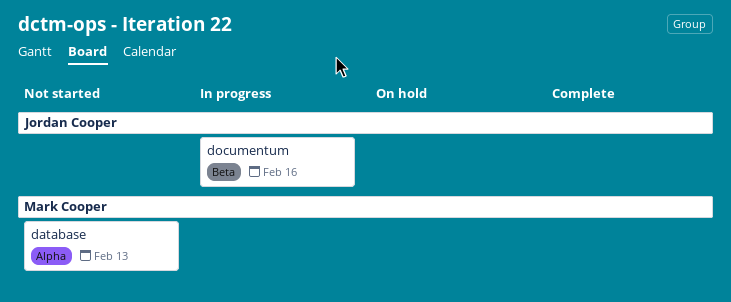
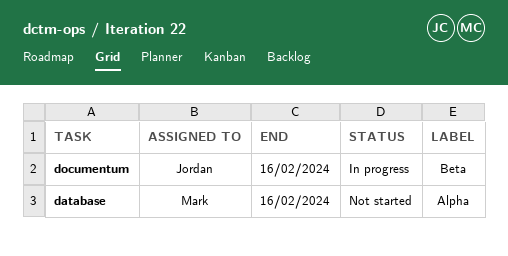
database, due: Feb 13 -> Feb 16

